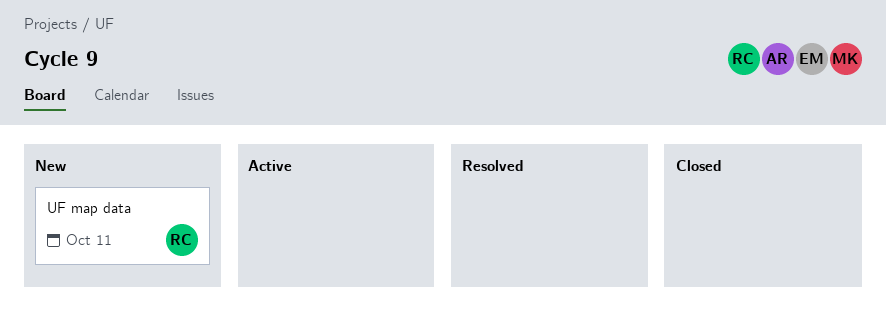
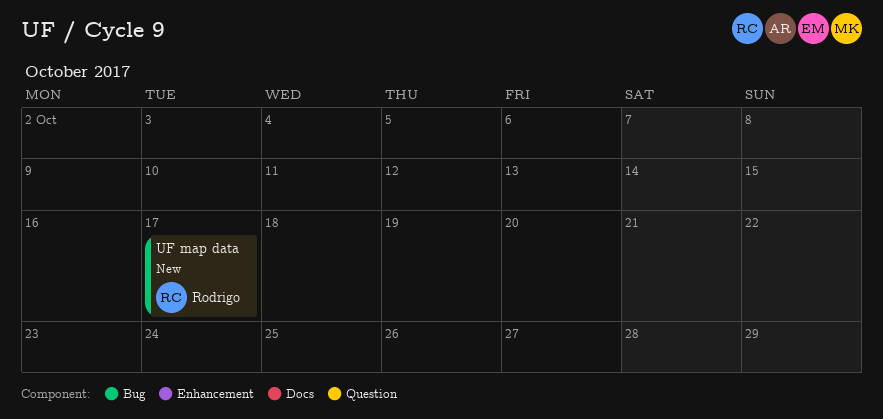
UF map data, due: Oct 11 -> Oct 17

